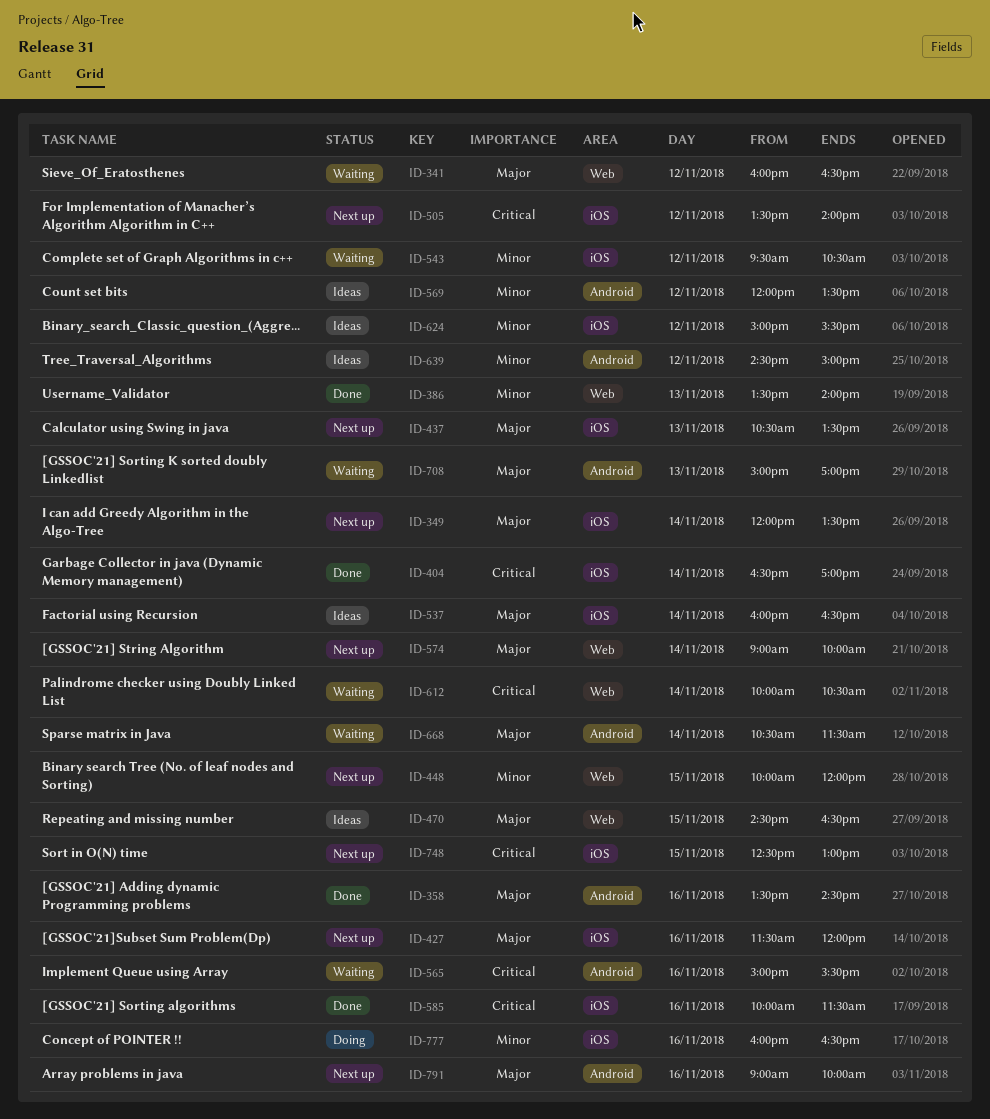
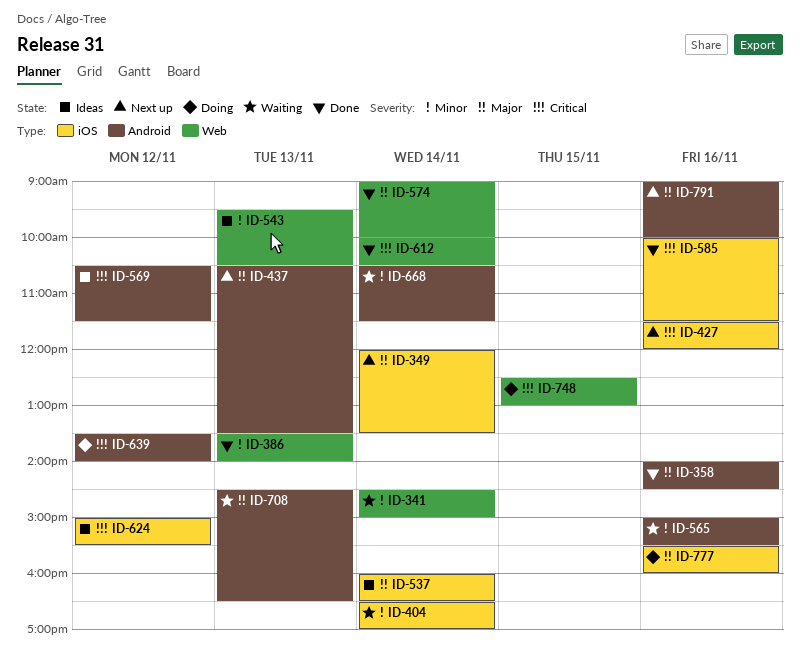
ID-341, priority: Major -> Minor
ID-341, day: Nov 12 -> Nov 14
ID-341, begins: 16:00 -> 14:30
ID-341, ends: 16:30 -> 15:00
ID-358, begins: 13:30 -> 14:00
ID-404, status: Done -> Waiting
ID-404, priority: Critical -> Minor
ID-427, priority: Major -> Critical
ID-437, label: iOS -> Android
ID-448: present -> none
ID-470: present -> none
ID-505: present -> none
ID-543, status: Waiting -> Ideas
ID-543, label: iOS -> Web
ID-543, day: Nov 12 -> Nov 13
ID-565, priority: Critical -> Minor
ID-569, priority: Minor -> Critical
ID-569, begins: 12:00 -> 10:30
ID-569, ends: 13:30 -> 11:30
ID-574, status: Next up -> Done
ID-612, status: Waiting -> Done
ID-624, priority: Minor -> Critical
ID-639, status: Ideas -> Doing
ID-639, priority: Minor -> Critical
ID-639, begins: 14:30 -> 13:30
ID-639, ends: 15:00 -> 14:00
ID-668, priority: Major -> Minor
ID-708, begins: 15:00 -> 14:30
ID-708, ends: 17:00 -> 16:30
ID-748, status: Next up -> Doing
ID-748, label: iOS -> Web
ID-777, priority: Minor -> Major
ID-777, begins: 16:00 -> 15:30
ID-777, ends: 16:30 -> 16:00

